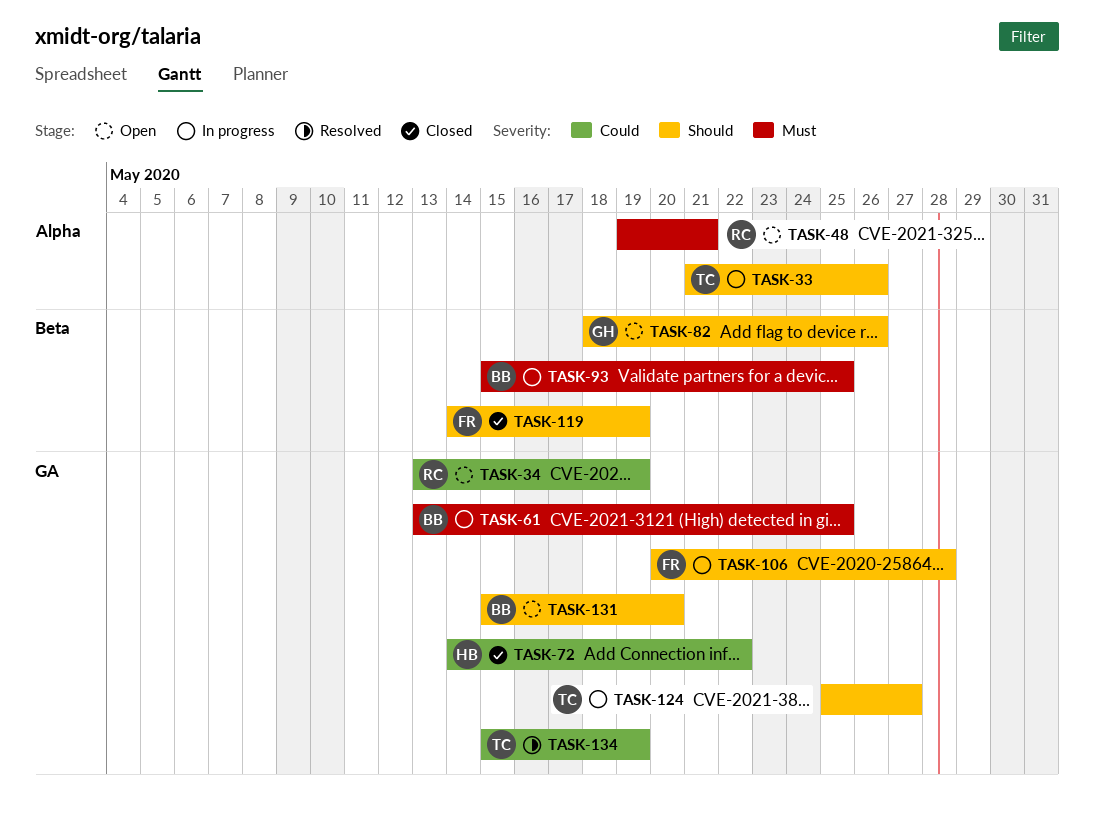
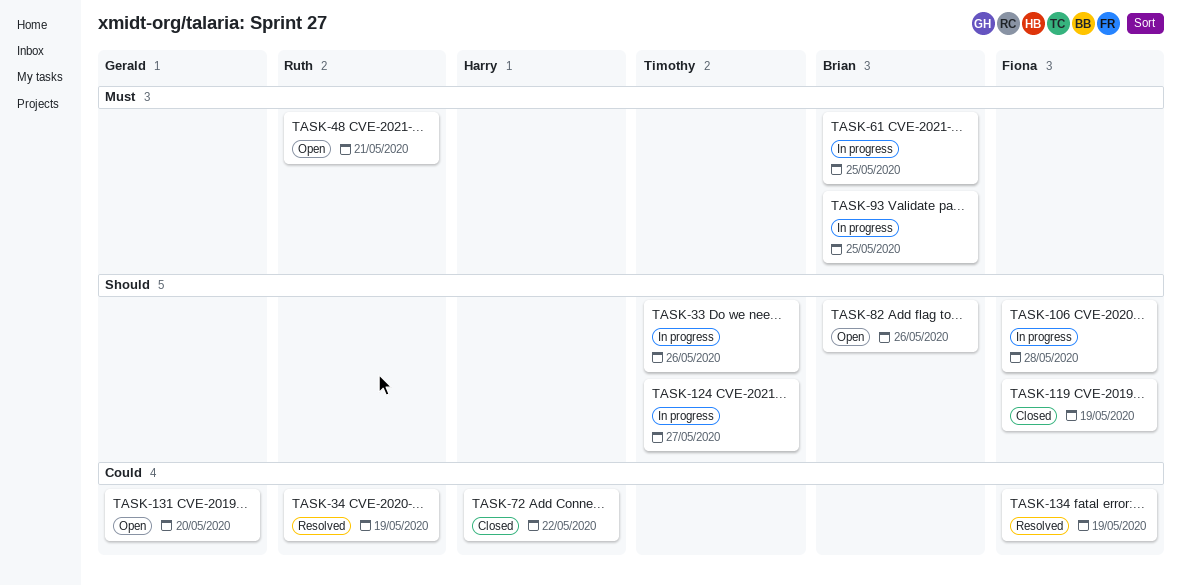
TASK-34, status: Open -> Resolved
TASK-82, owner: Gerald -> Brian
TASK-131, owner: Brian -> Gerald
TASK-131, priority: Should -> Could
TASK-134, owner: Timothy -> Fiona

